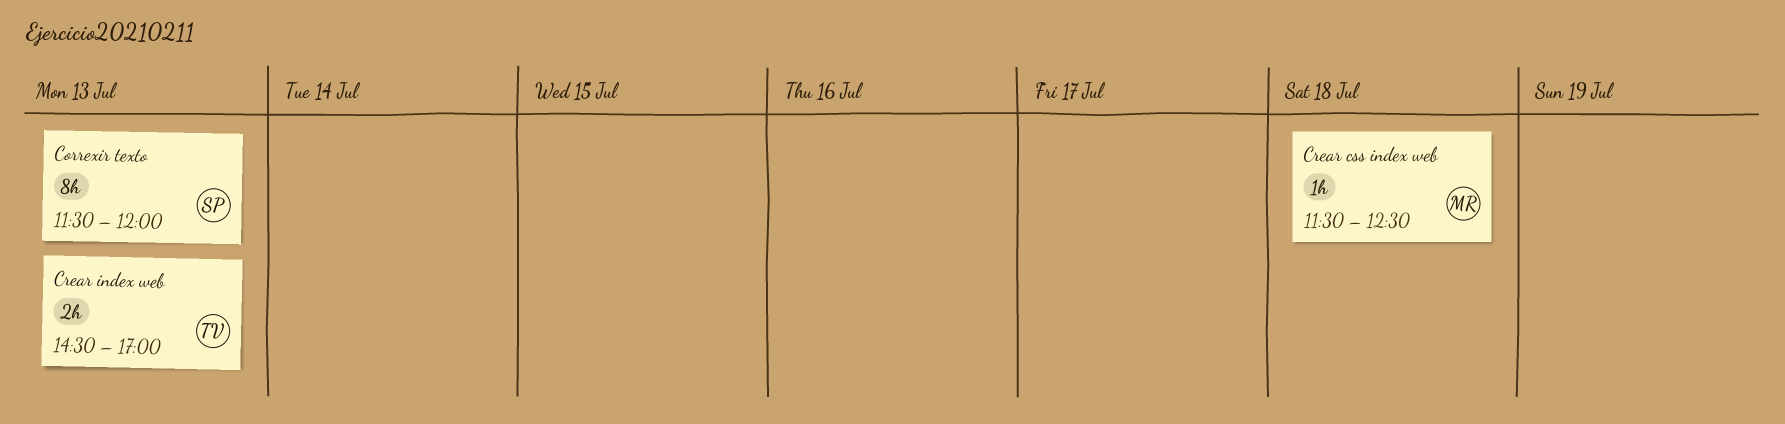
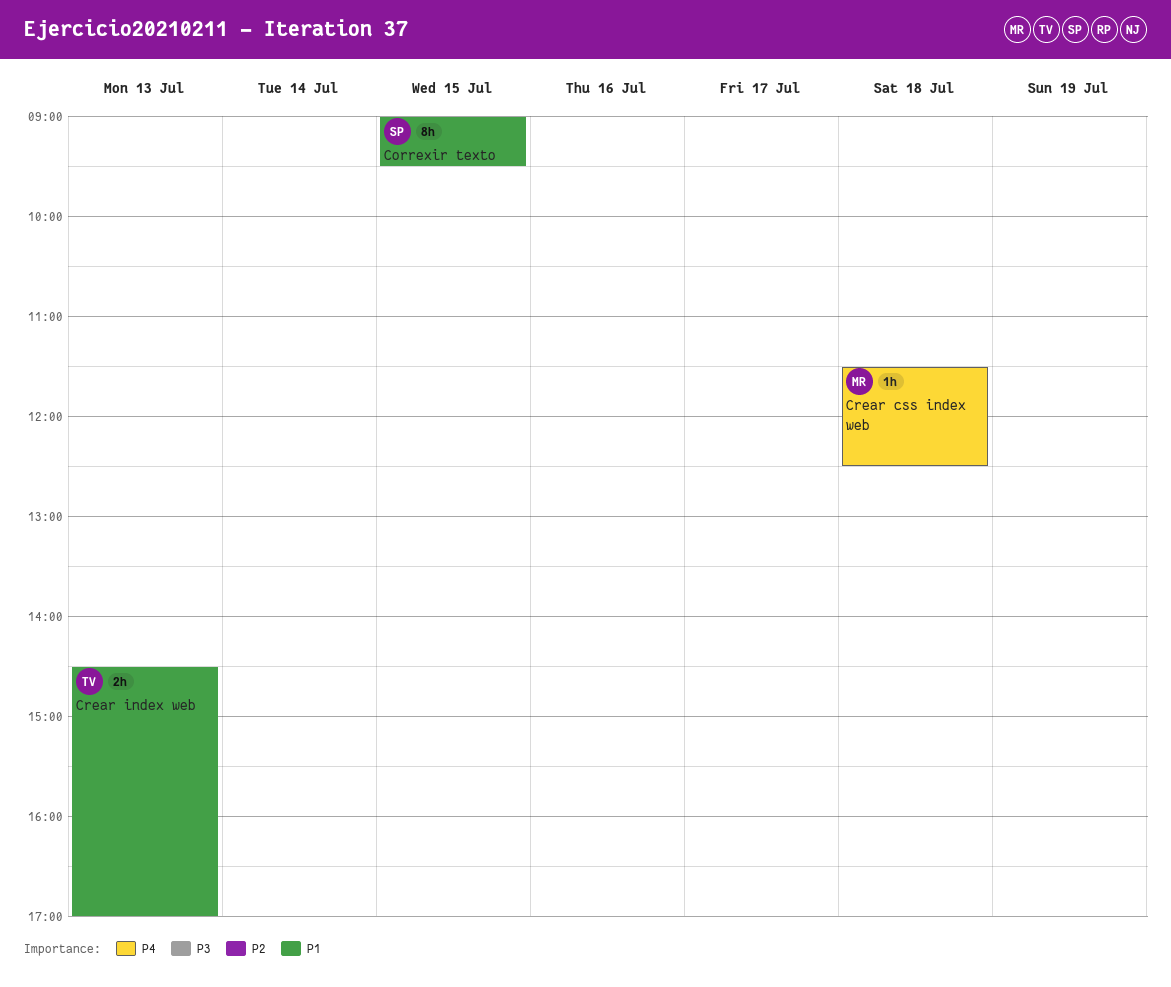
Correxir texto, day: Jul 13 -> Jul 15
Correxir texto, begins: 11:30 -> 09:00
Correxir texto, ends: 12:00 -> 09:30

